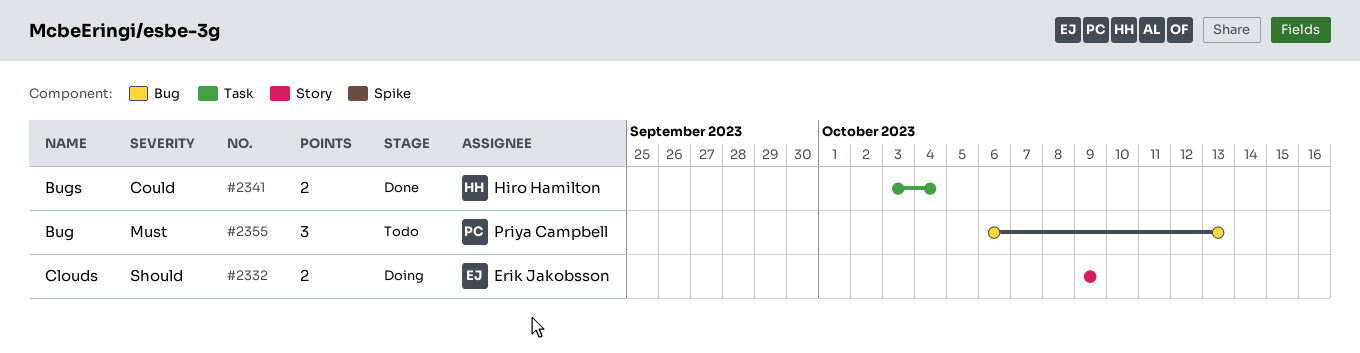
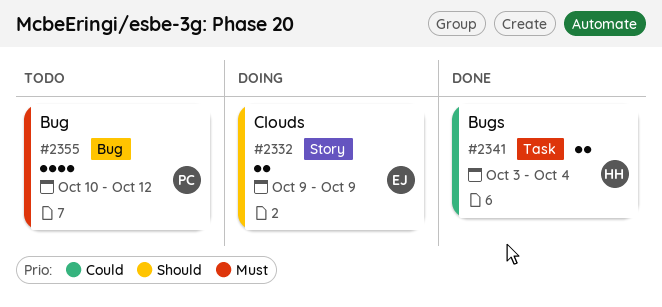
#2355, estimate: 3 -> 4
#2355, start: Oct 6 -> Oct 10
#2355, due: Oct 13 -> Oct 12

